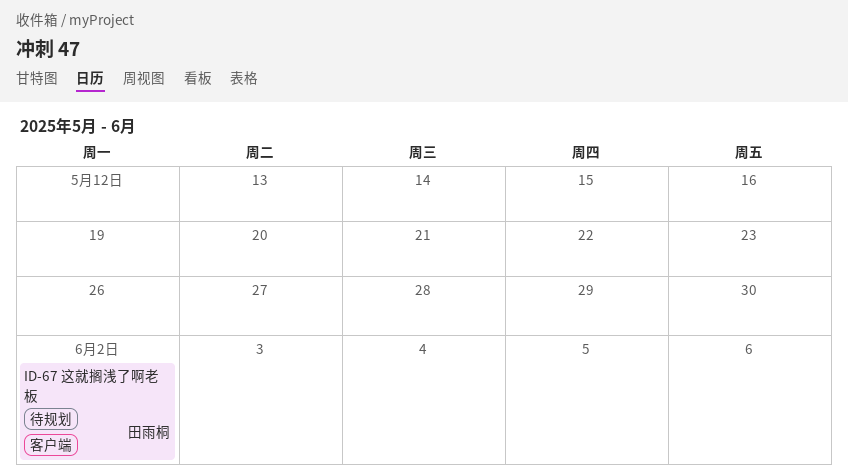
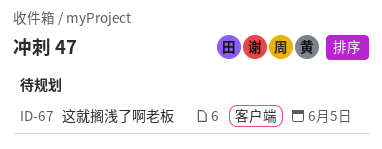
ID-67, due: Jun 2 -> Jun 5

